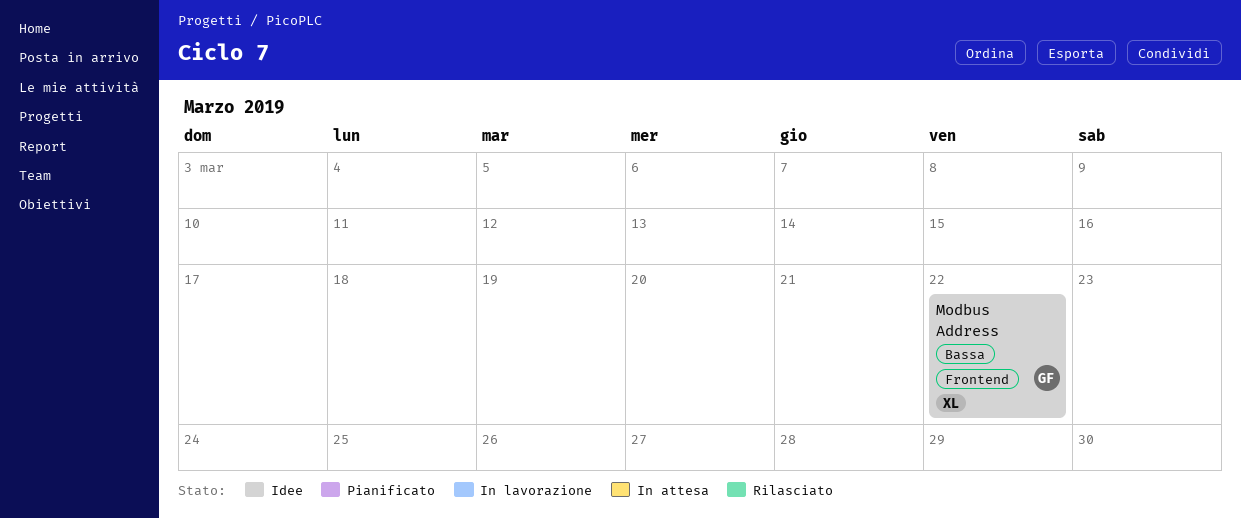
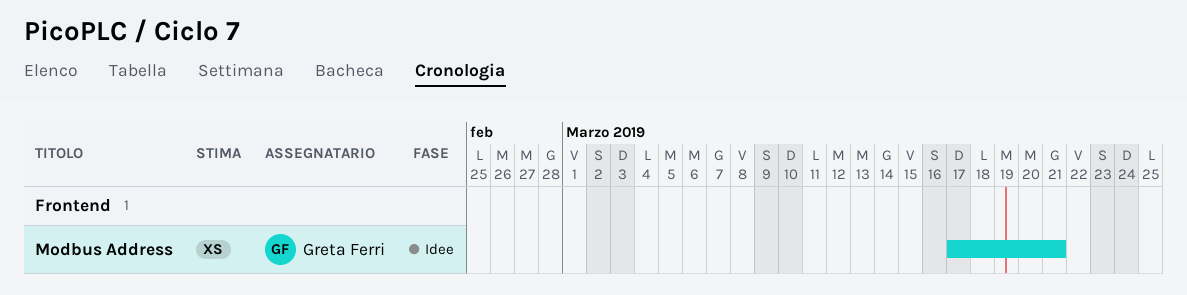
Modbus Address, estimate: XL -> XS
Modbus Address, due: Mar 22 -> Mar 21

